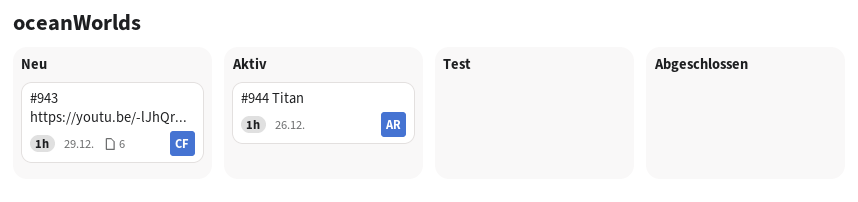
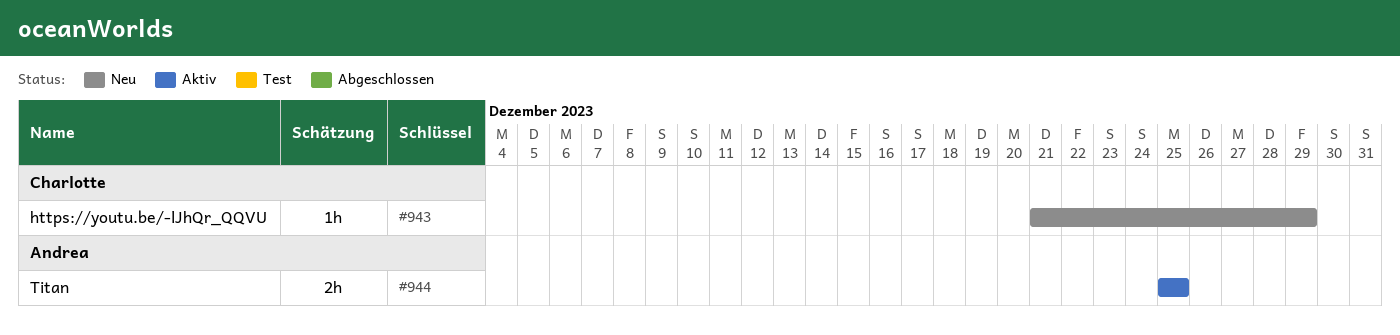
#944, estimate: 1h -> 2h
#944, due: Dec 26 -> Dec 25

